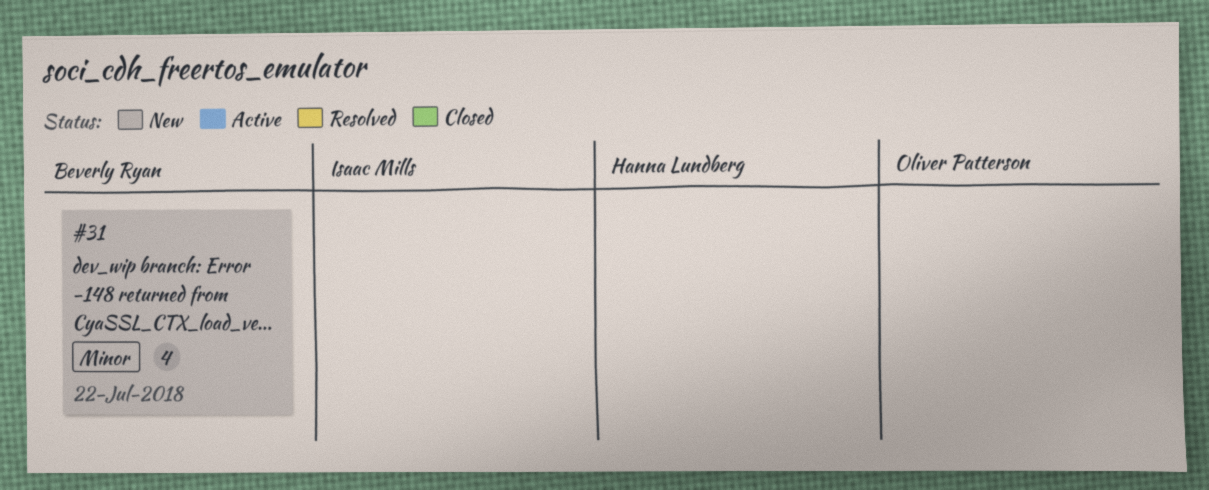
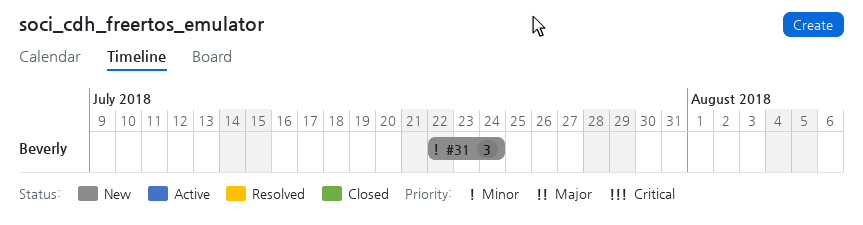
#31, estimate: 4 -> 3
#31, due: Jul 22 -> Jul 24

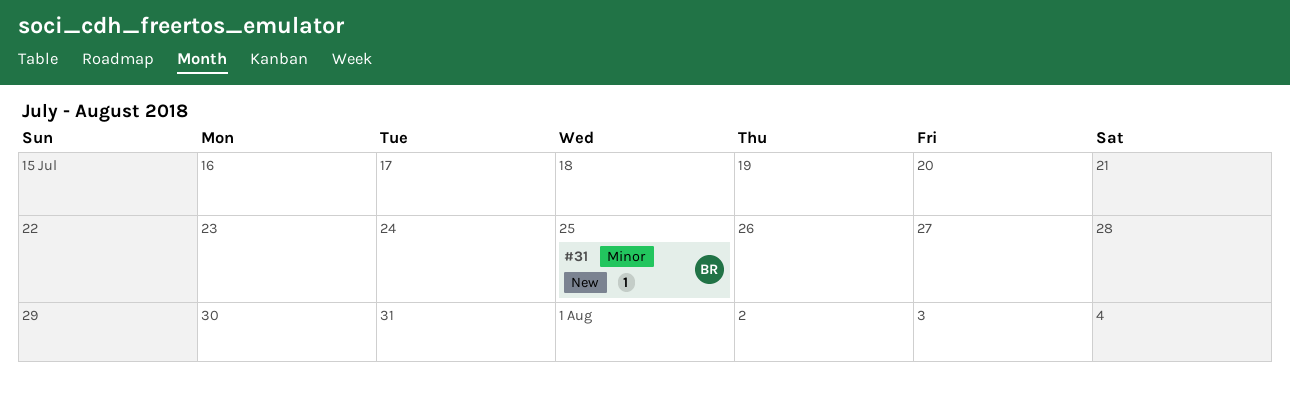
#31, estimate: 3 -> 1
#31, due: Jul 24 -> Jul 25

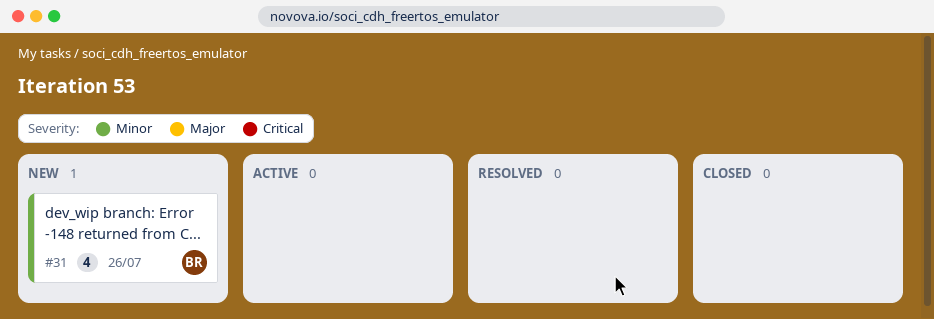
#31, estimate: 1 -> 4
#31, due: Jul 25 -> Jul 26

